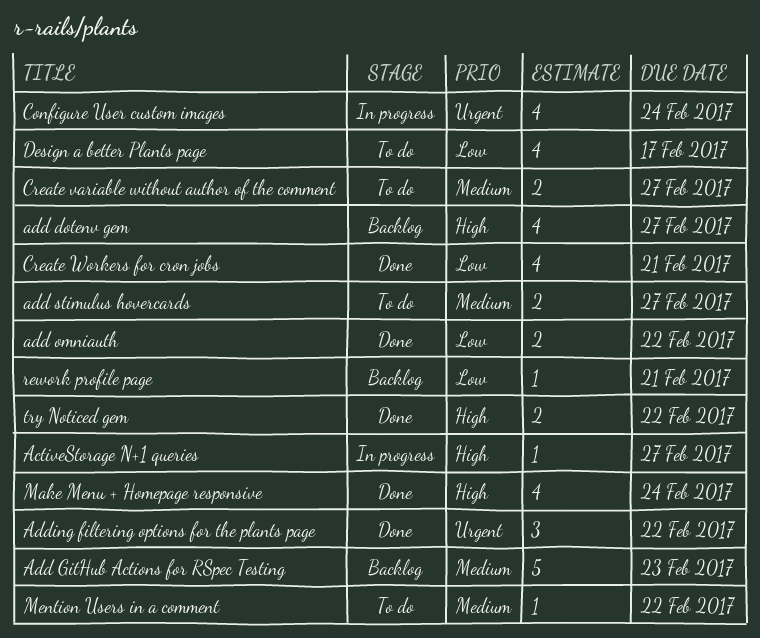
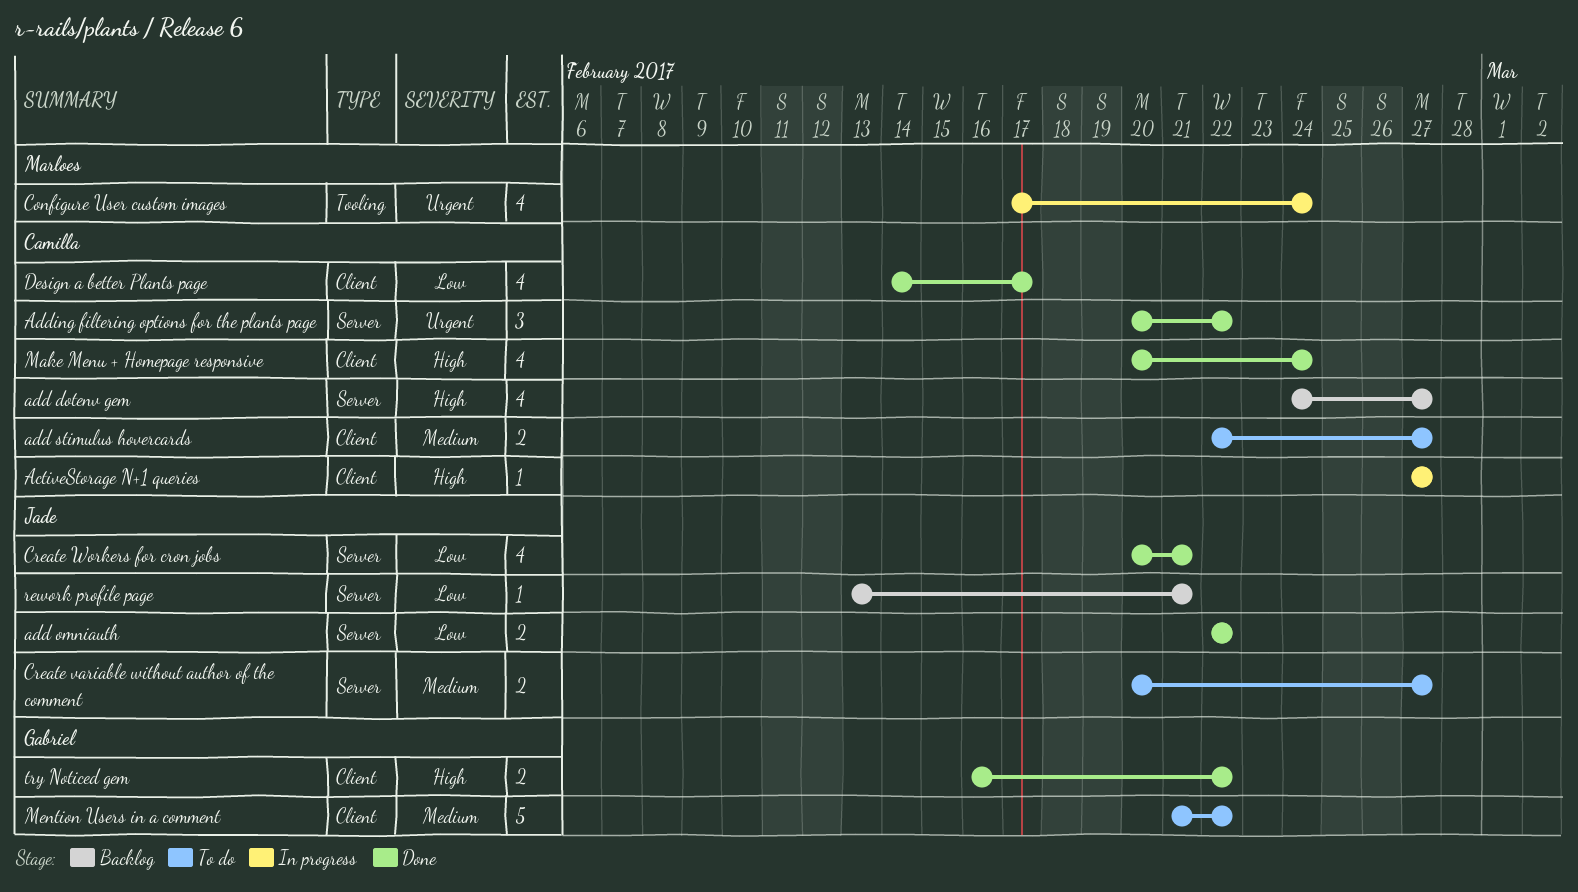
Add GitHub Actions for RSpec Testing: present -> none
Design a better Plants page, status: To do -> Done
Mention Users in a comment, estimate: 1 -> 5

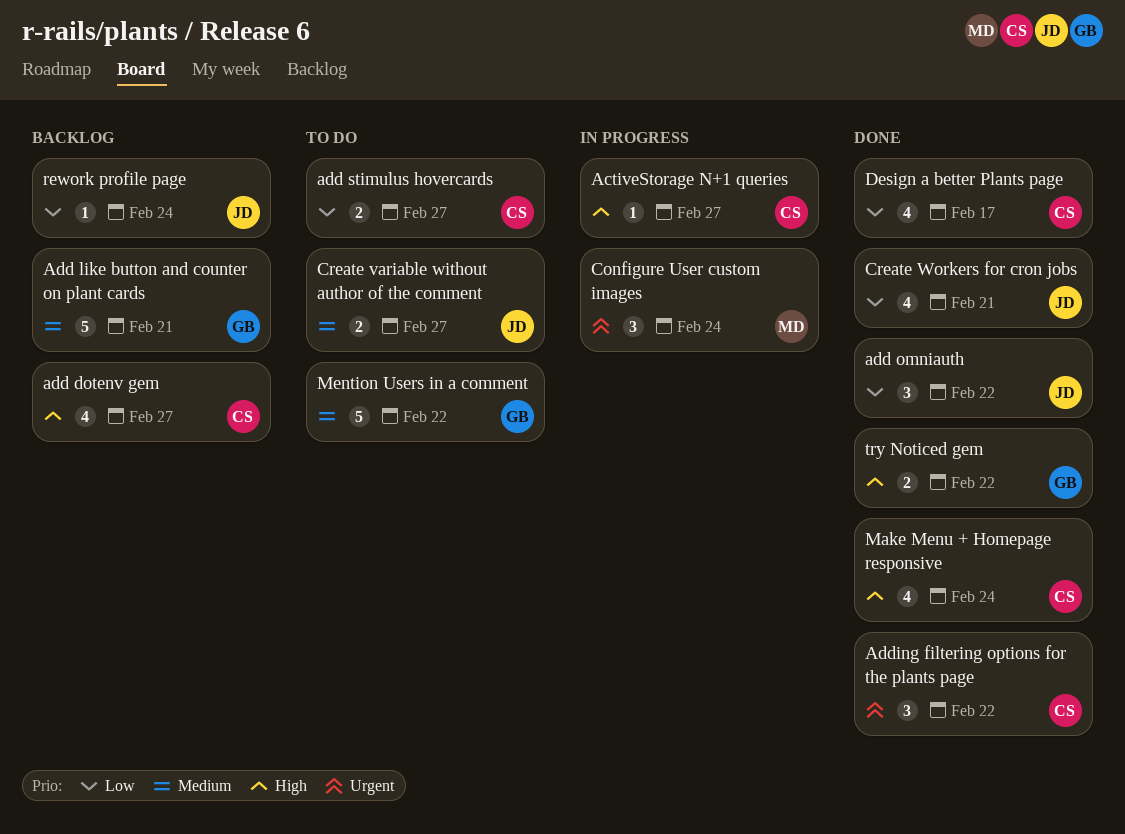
Add like button and counter on plant cards: none -> present
add omniauth, estimate: 2 -> 3
add stimulus hovercards, priority: Medium -> Low
Configure User custom images, estimate: 4 -> 3
rework profile page, due: Feb 21 -> Feb 24

